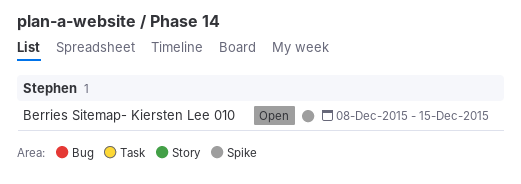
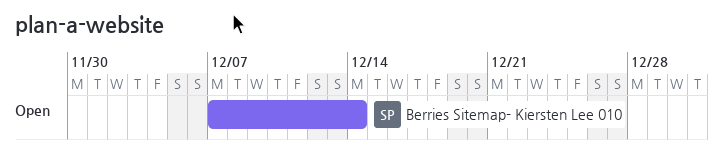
Berries Sitemap- Kiersten Lee 010, start: Dec 8 -> Dec 7
Berries Sitemap- Kiersten Lee 010, due: Dec 15 -> Dec 14

